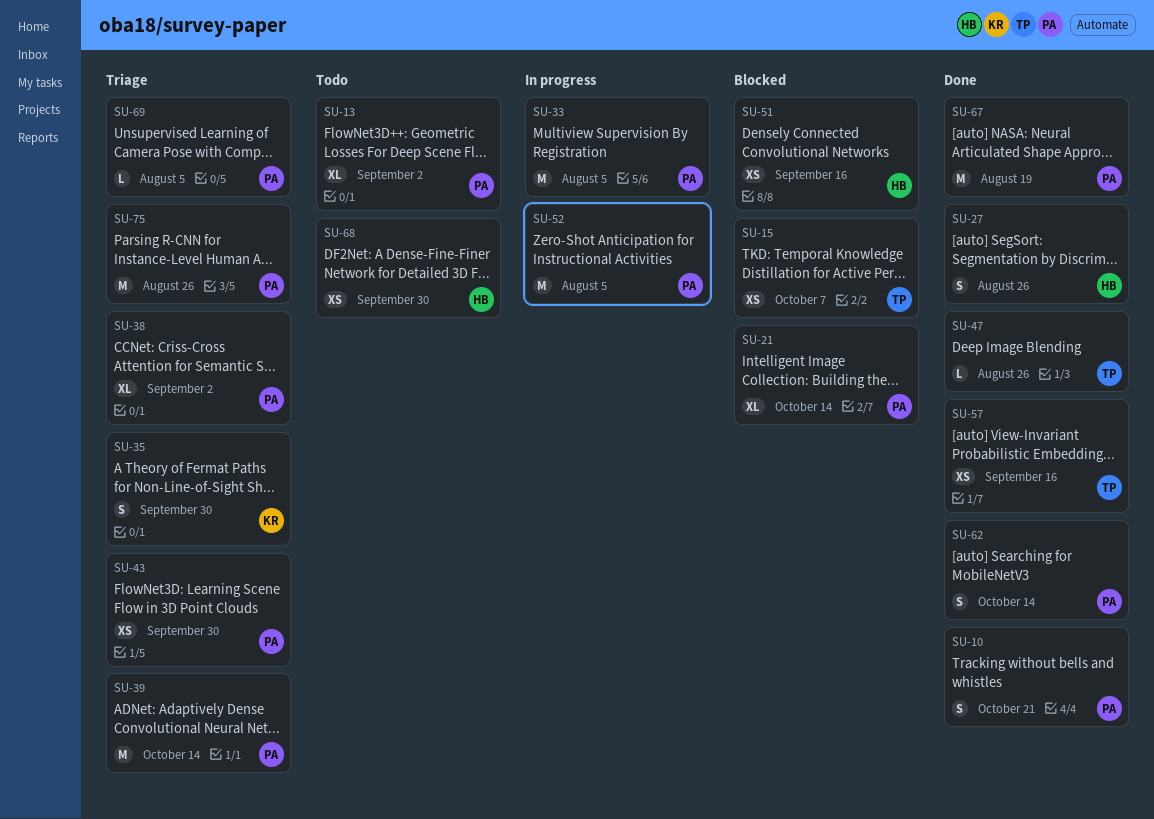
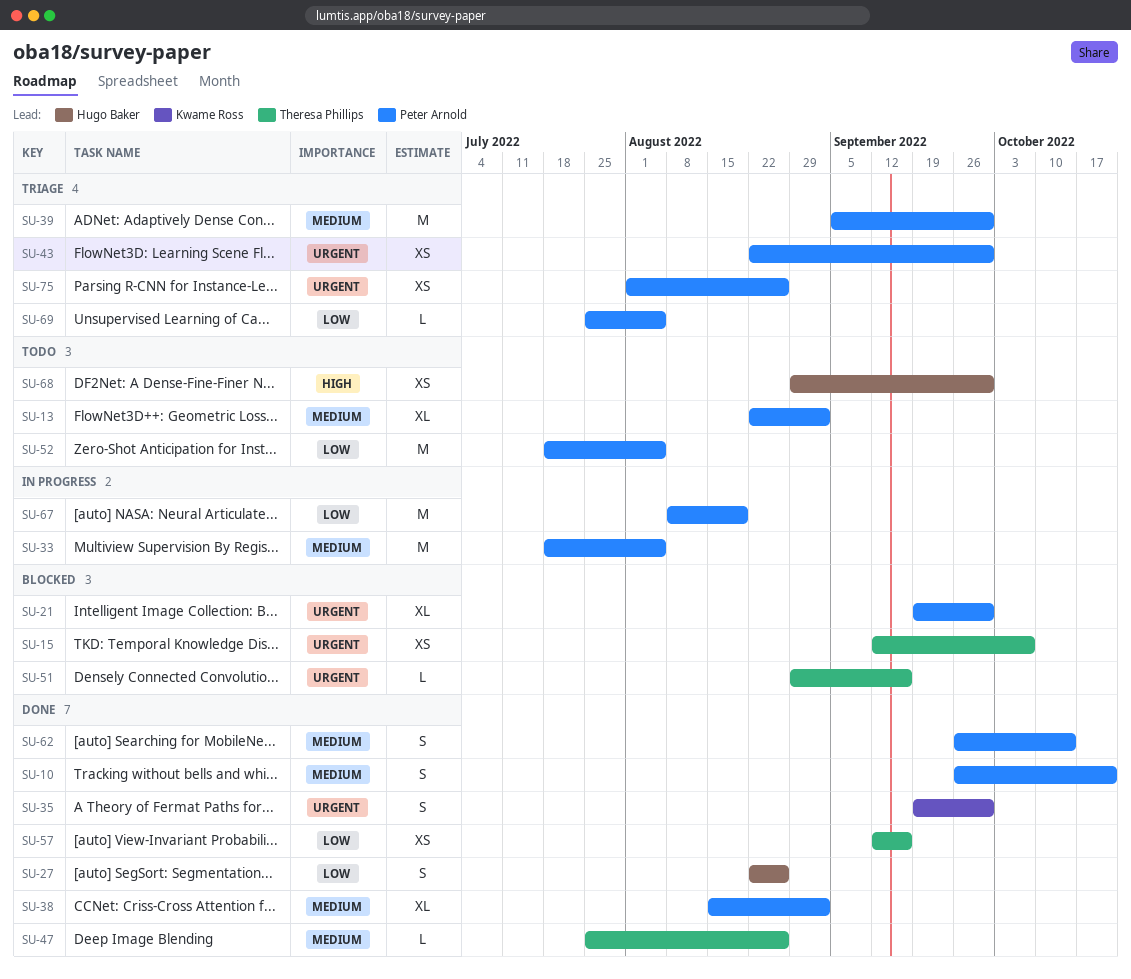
SU-21, due: Oct 14 -> Sep 30
SU-35, status: Triage -> Done
SU-38, status: Triage -> Done
SU-39, due: Oct 14 -> Sep 30
SU-51, owner: Hugo Baker -> Theresa Phillips
SU-51, estimate: XS -> L
SU-52, status: In progress -> Todo
SU-67, status: Done -> In progress
SU-75, estimate: M -> XS

